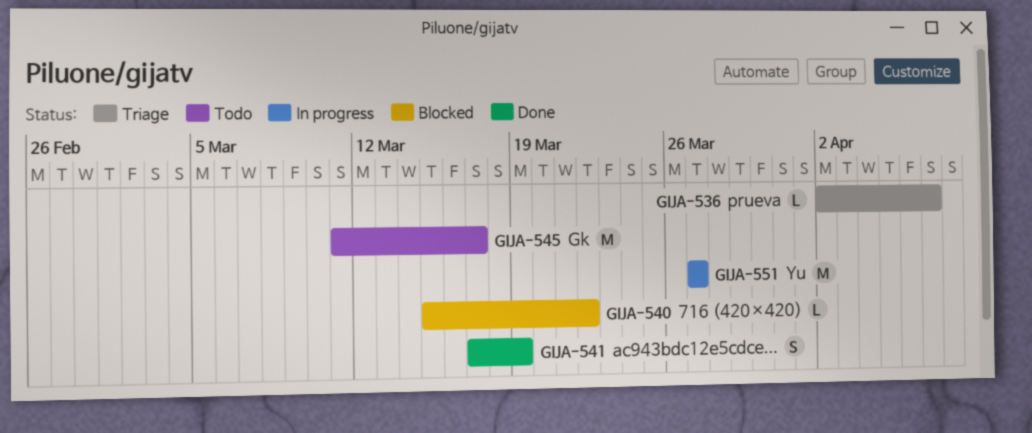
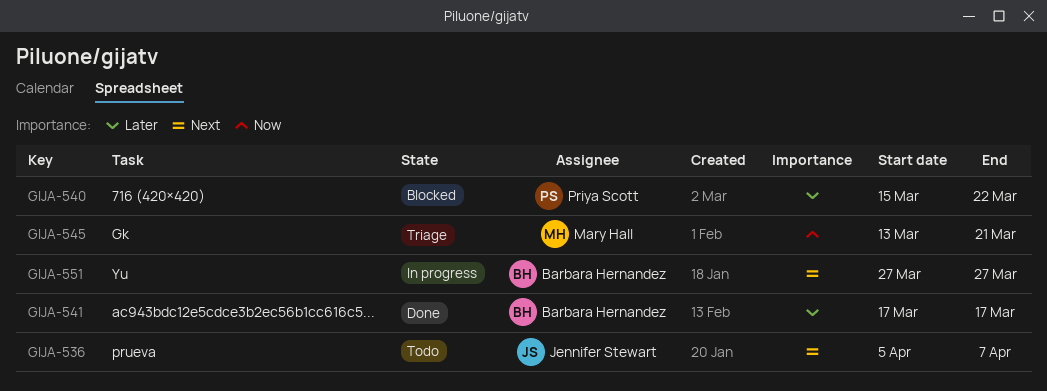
GIJA-536, status: Triage -> Todo
GIJA-536, start: Apr 2 -> Apr 5
GIJA-541, due: Mar 19 -> Mar 17
GIJA-545, status: Todo -> Triage
GIJA-545, start: Mar 11 -> Mar 13
GIJA-545, due: Mar 17 -> Mar 21

